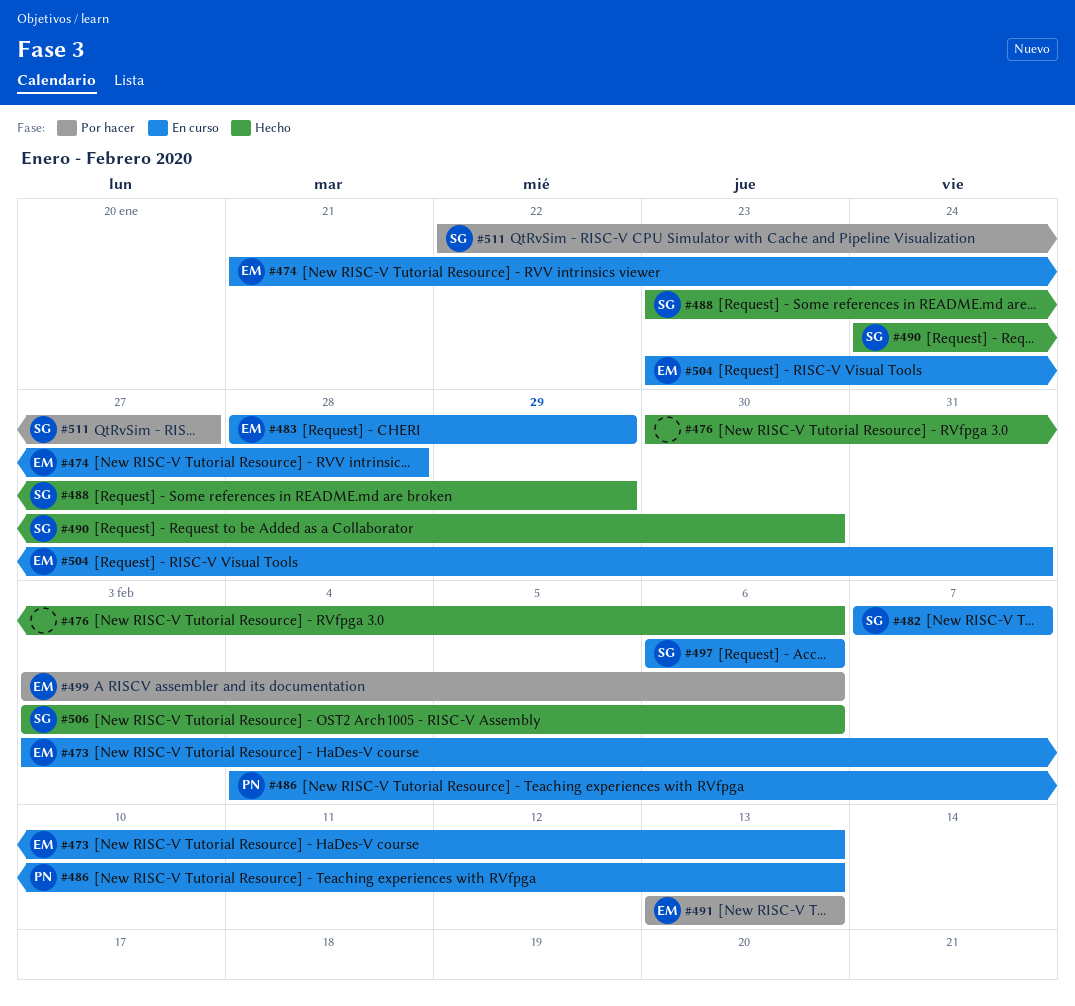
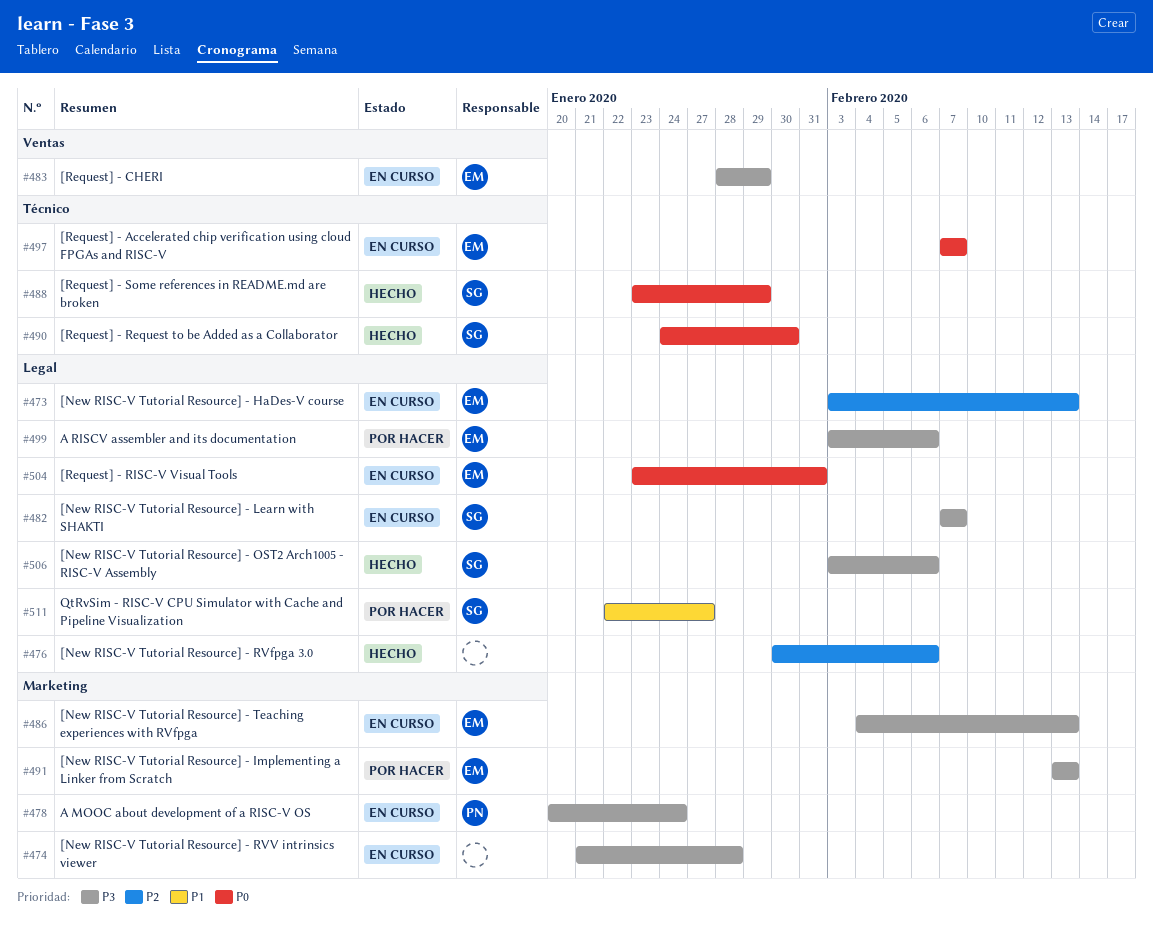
#474, owner: EM -> none
#478: none -> present
#486, owner: PN -> EM
#497, owner: SG -> EM
#497, start: Feb 6 -> Feb 7
#497, due: Feb 6 -> Feb 7

